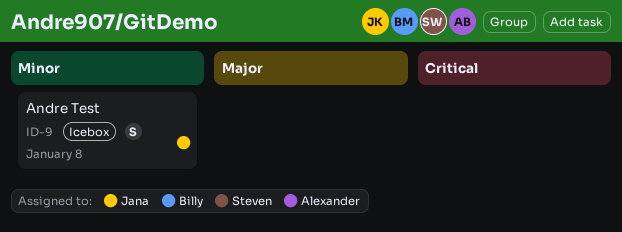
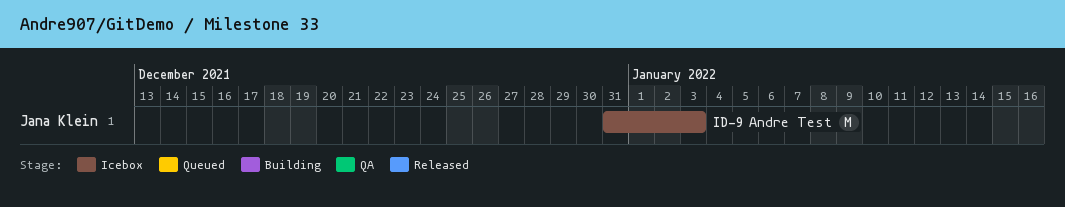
ID-9, estimate: S -> M
ID-9, due: Jan 8 -> Jan 3

